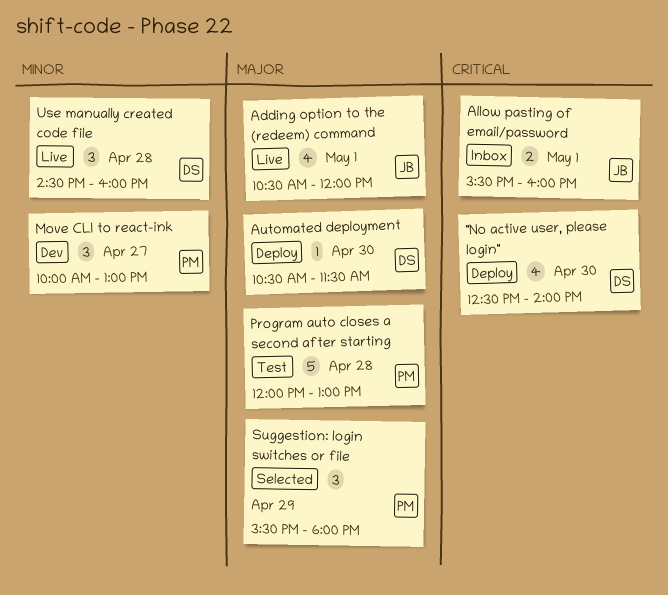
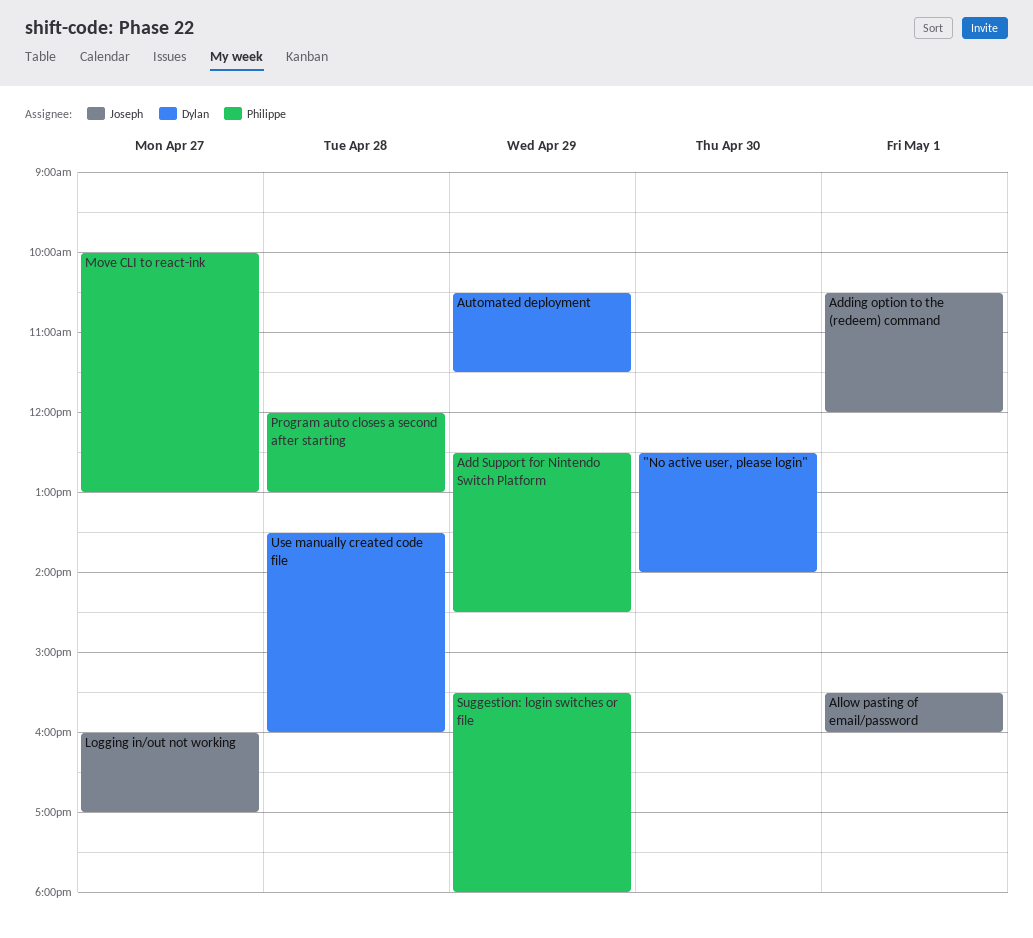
Add Support for Nintendo Switch Platform: none -> present
Automated deployment, day: Apr 30 -> Apr 29
Logging in/out not working: none -> present
Use manually created code file, begins: 14:30 -> 13:30

